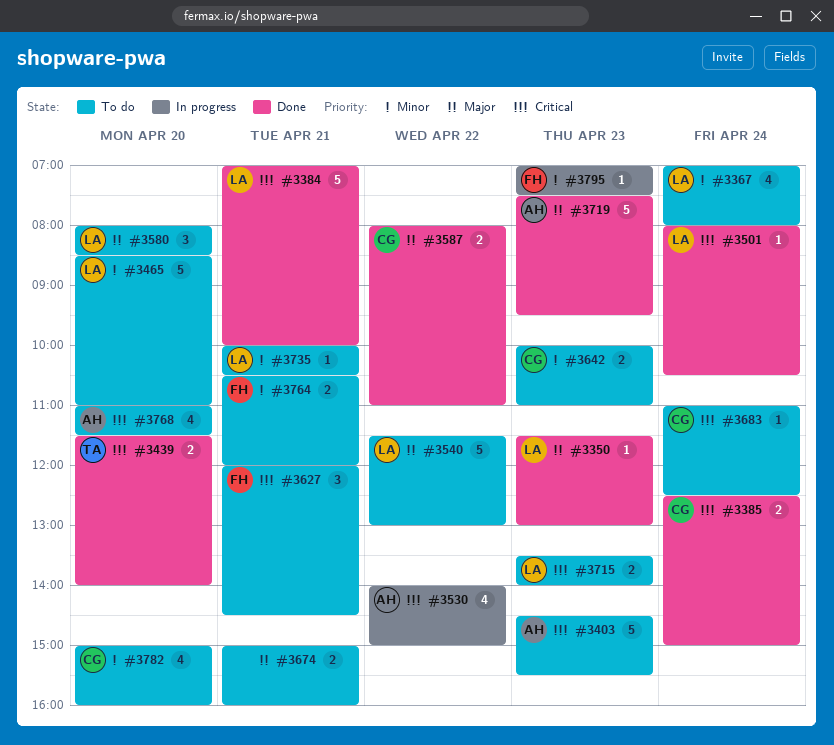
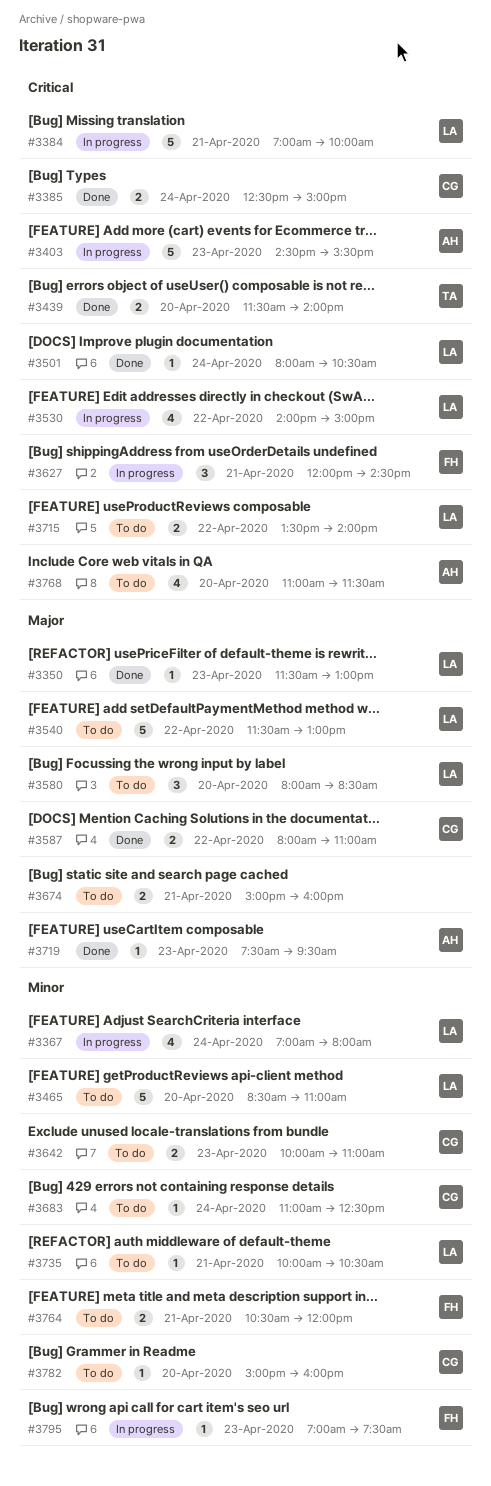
#3367, status: To do -> In progress
#3384, status: Done -> In progress
#3403, status: To do -> In progress
#3530, owner: AH -> LA
#3627, status: To do -> In progress
#3683, priority: Critical -> Minor
#3715, day: Apr 23 -> Apr 22
#3719, estimate: 5 -> 1
#3782, estimate: 4 -> 1

